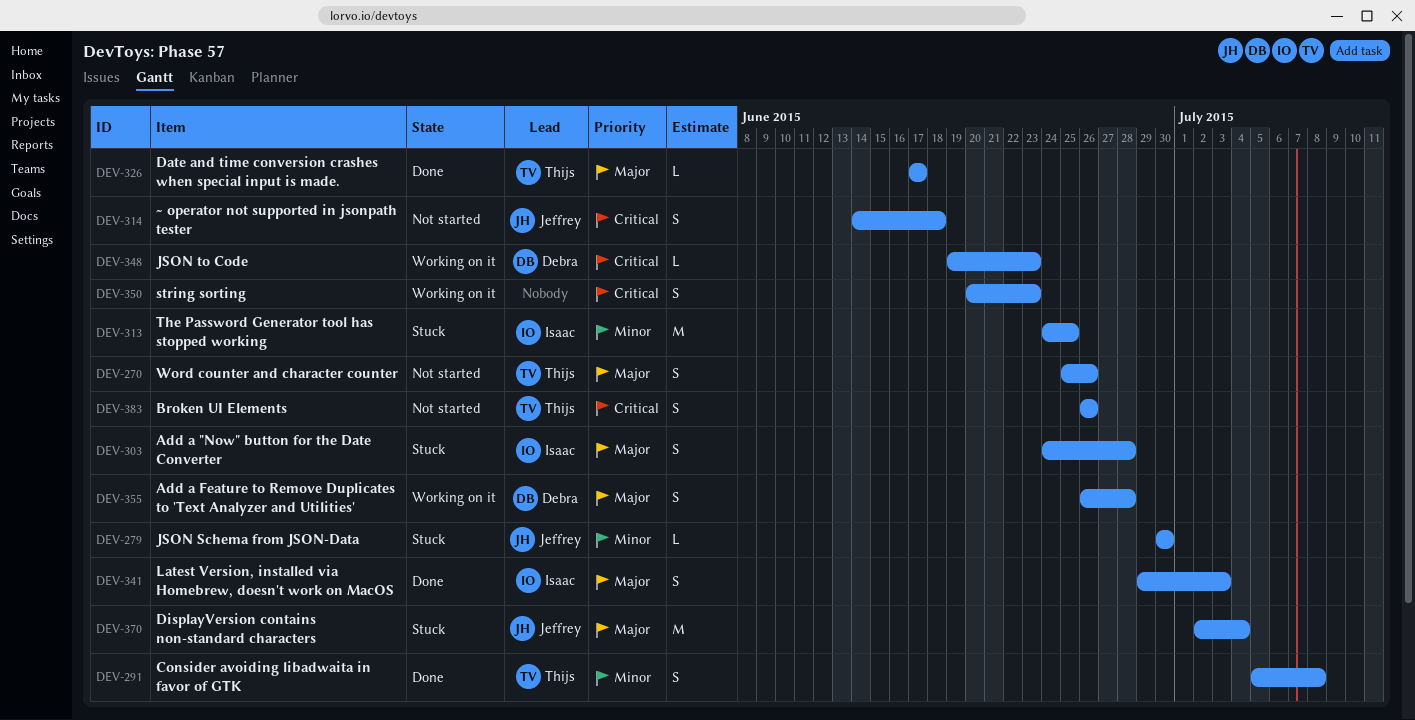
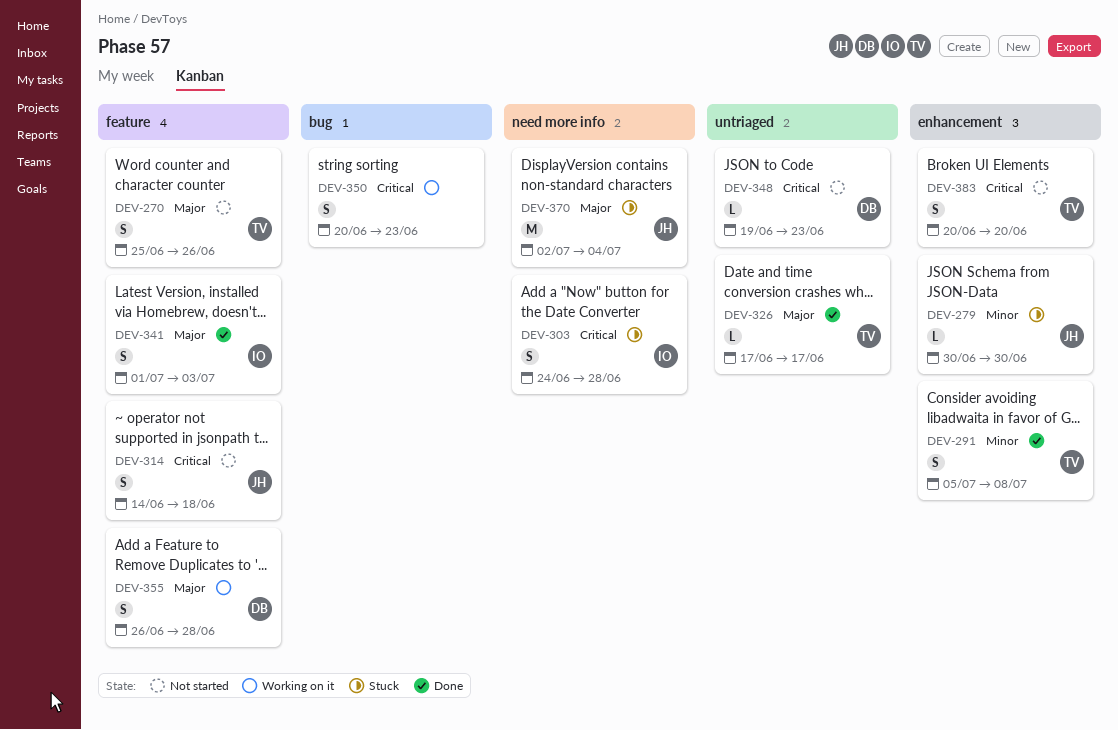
DEV-303, priority: Major -> Critical
DEV-313: present -> none
DEV-341, start: Jun 29 -> Jul 1
DEV-348, status: Working on it -> Not started
DEV-383, start: Jun 26 -> Jun 20
DEV-383, due: Jun 26 -> Jun 20

